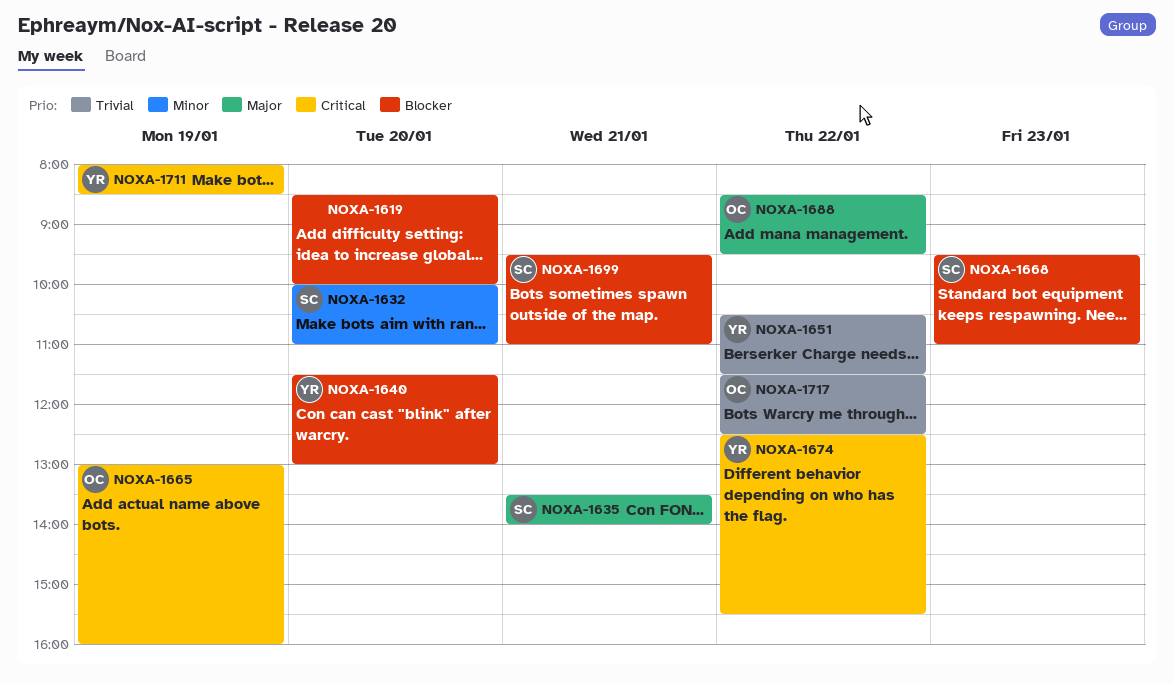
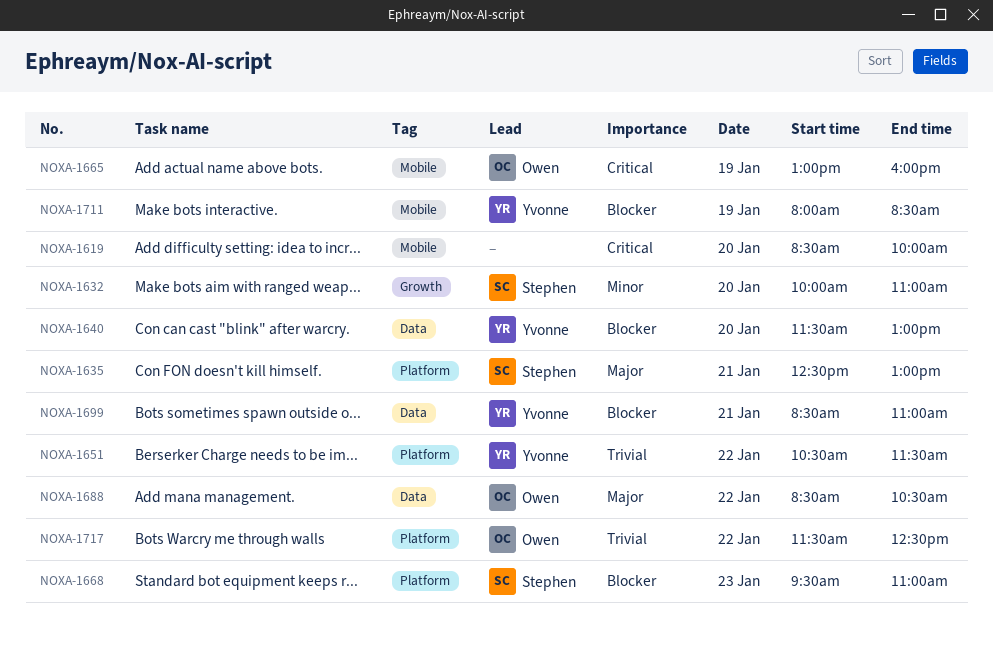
NOXA-1619, priority: Blocker -> Critical
NOXA-1635, begins: 13:30 -> 12:30
NOXA-1635, ends: 14:00 -> 13:00
NOXA-1674: present -> none
NOXA-1688, ends: 09:30 -> 10:30
NOXA-1699, owner: Stephen -> Yvonne
NOXA-1699, begins: 09:30 -> 08:30
NOXA-1711, priority: Critical -> Blocker

